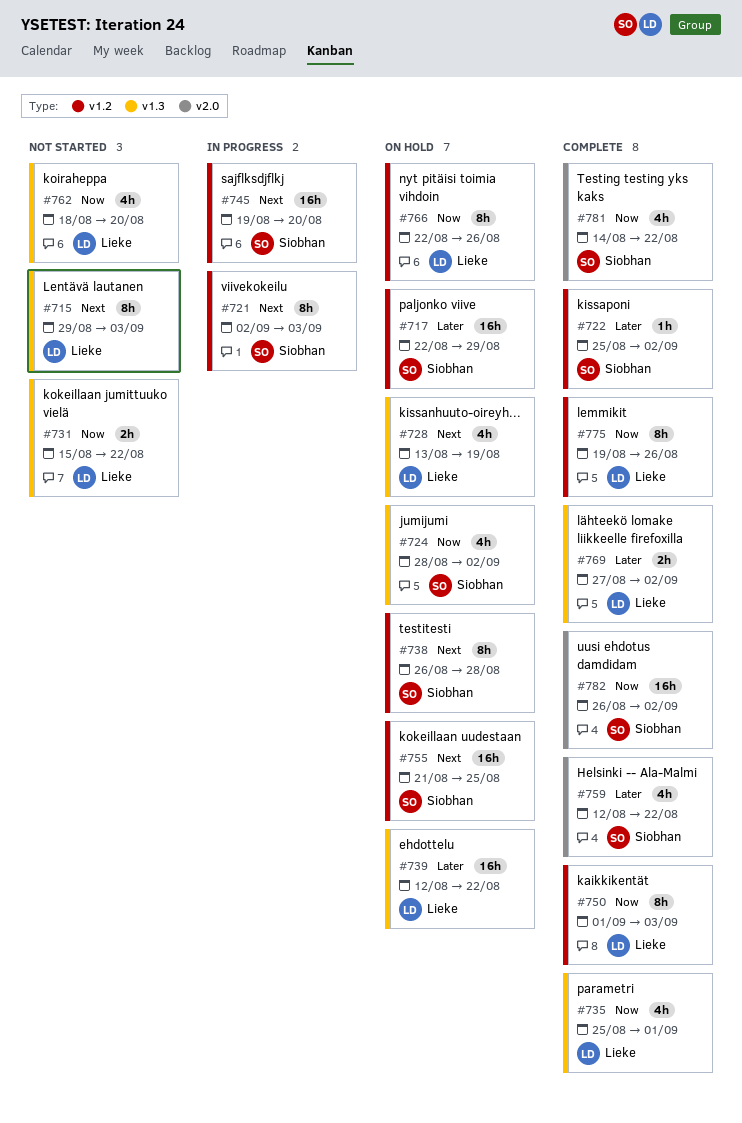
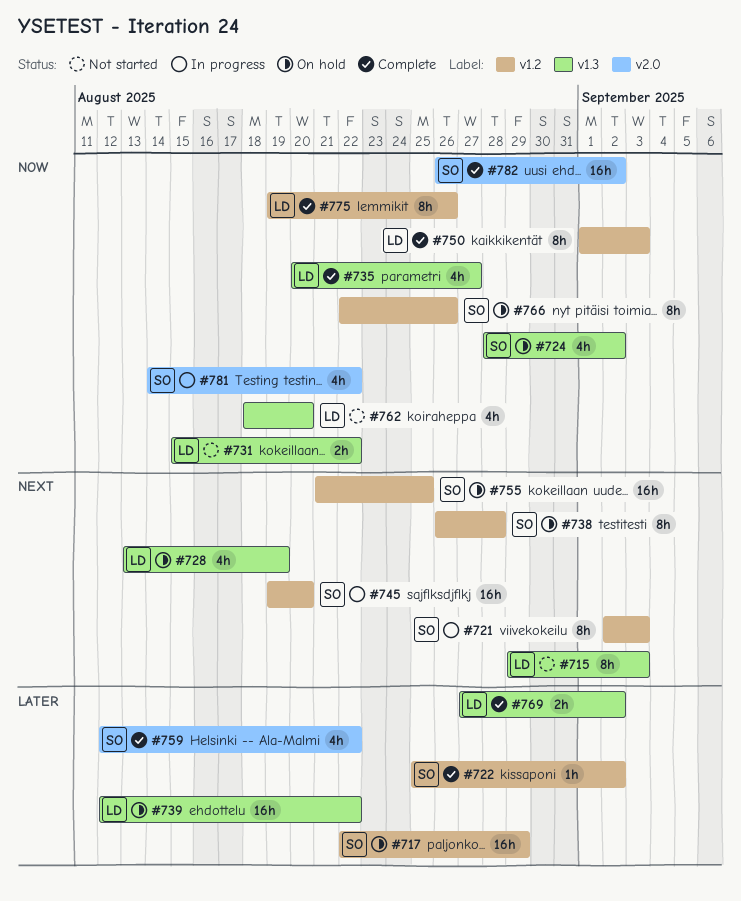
#735, start: Aug 25 -> Aug 20
#735, due: Sep 1 -> Aug 27
#766, owner: Lieke -> Siobhan
#781, status: Complete -> In progress

